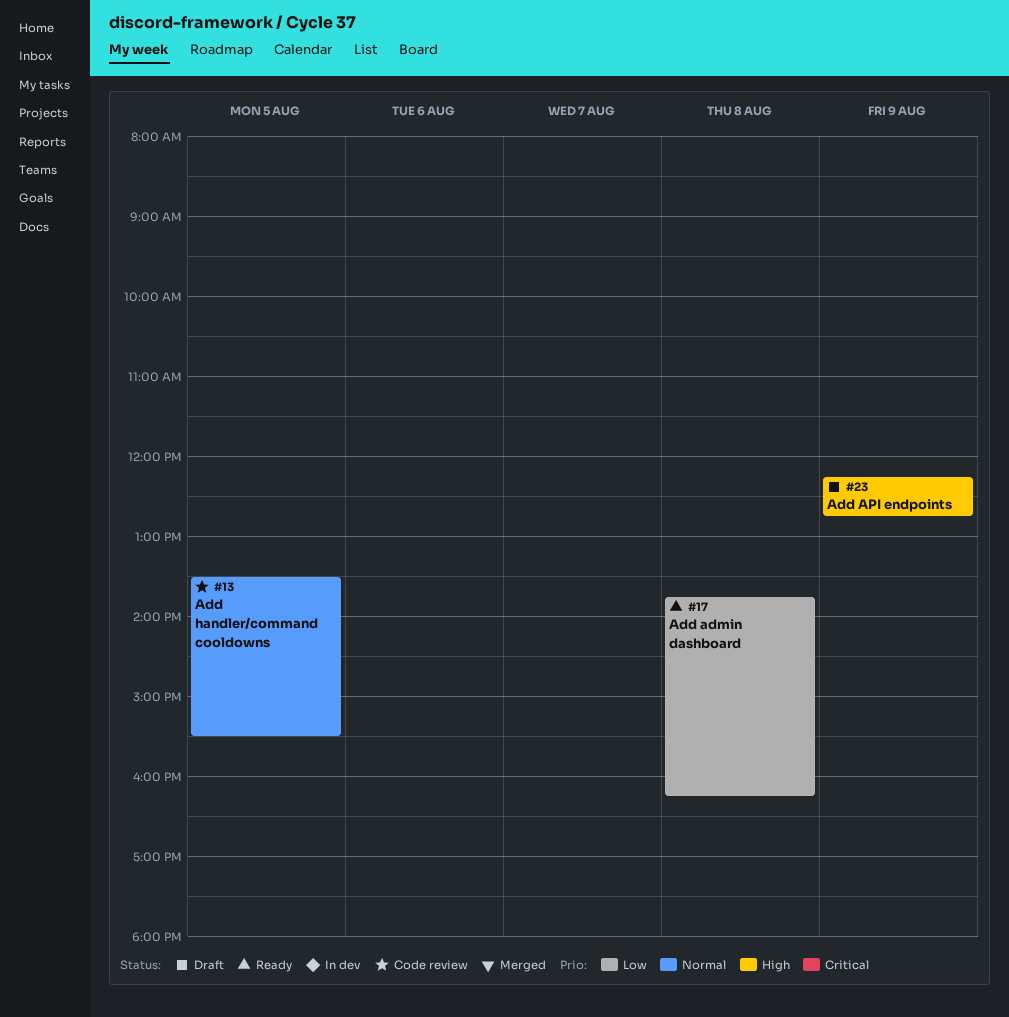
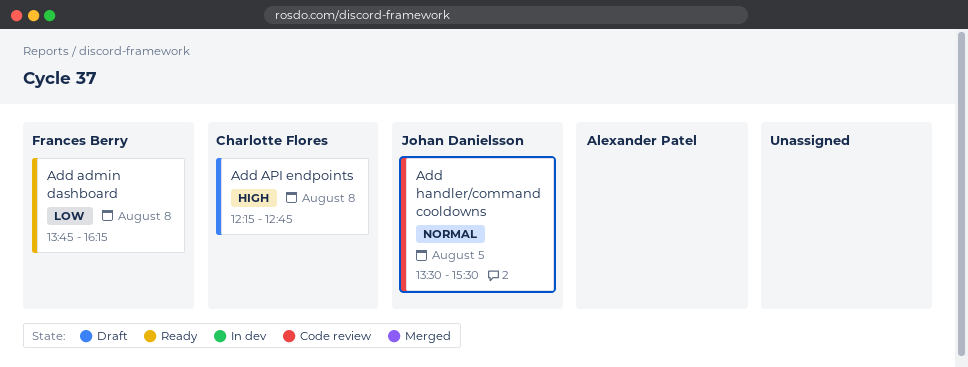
Add API endpoints, day: Aug 9 -> Aug 8

